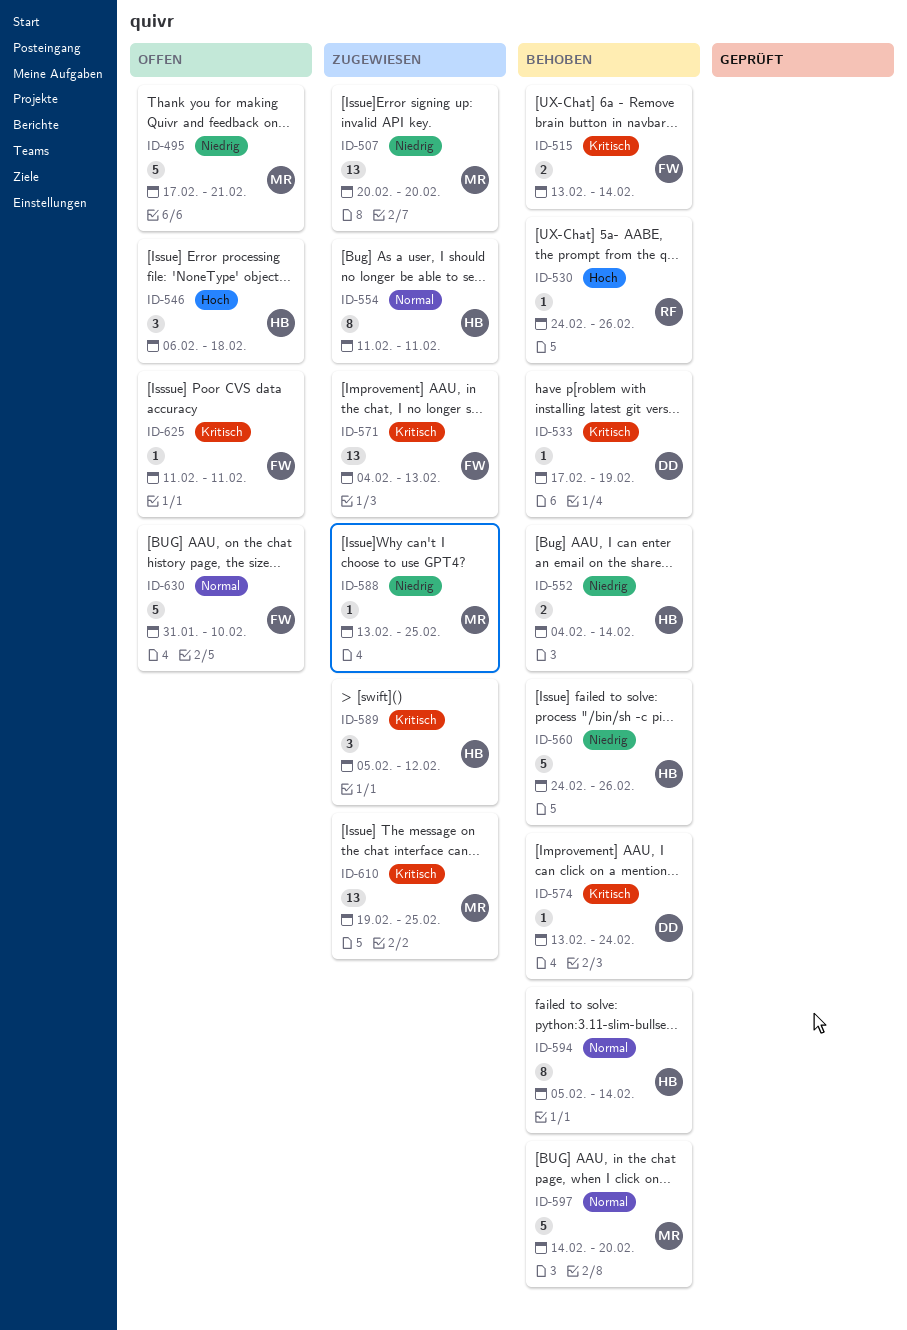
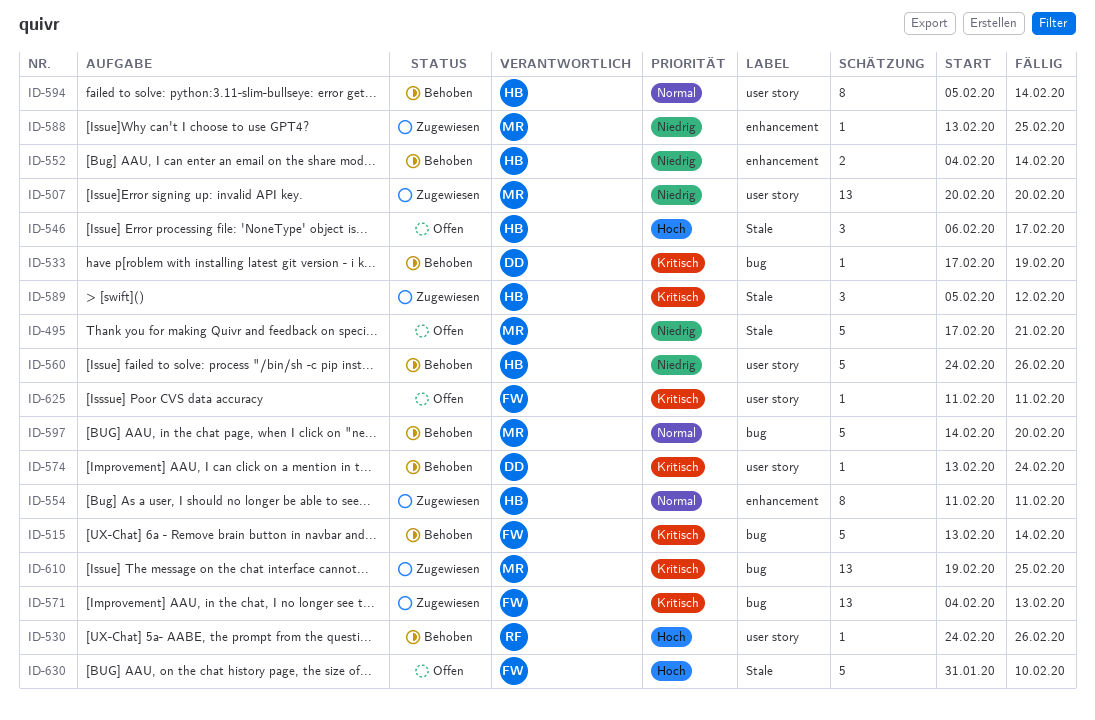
ID-515, estimate: 2 -> 5
ID-546, due: Feb 18 -> Feb 17
ID-630, priority: Normal -> Hoch

